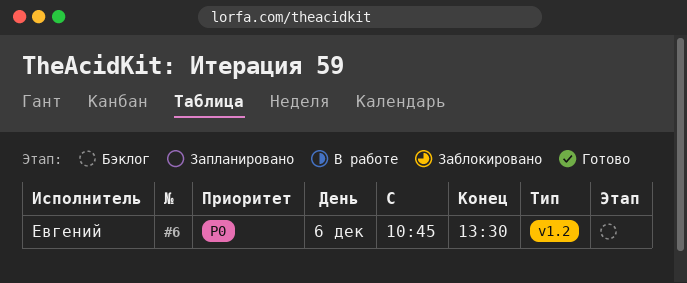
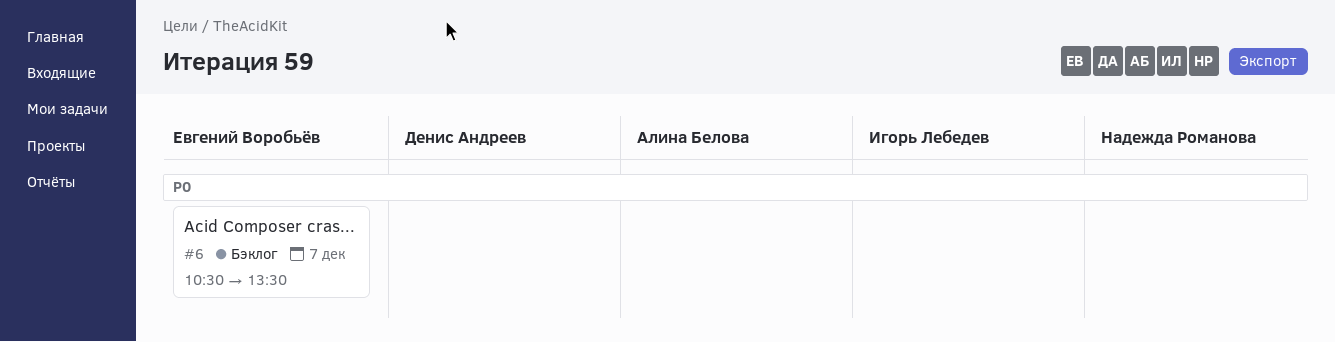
#6, day: Dec 6 -> Dec 7
#6, begins: 10:45 -> 10:30

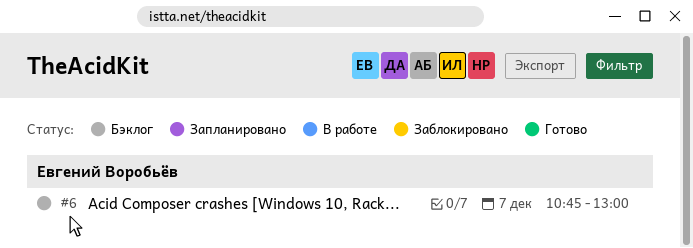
#6, begins: 10:30 -> 10:45
#6, ends: 13:30 -> 13:00

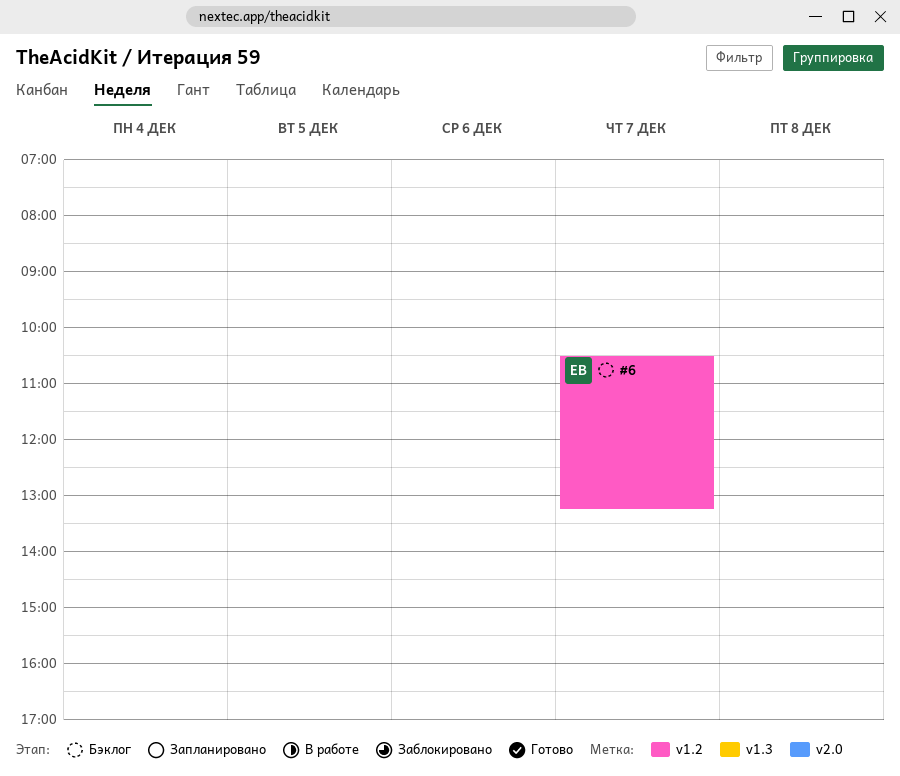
#6, begins: 10:45 -> 10:30
#6, ends: 13:00 -> 13:15

